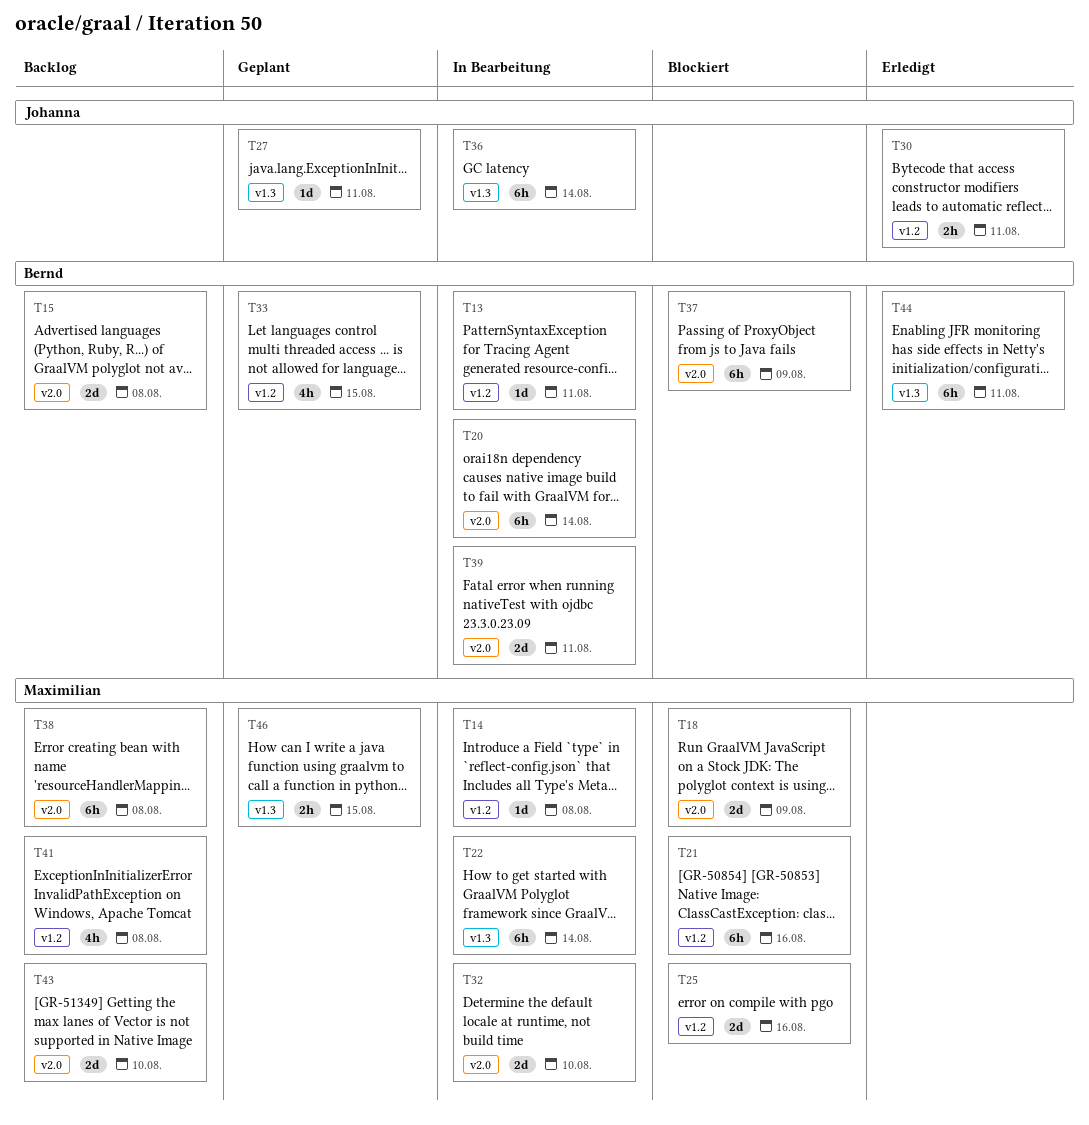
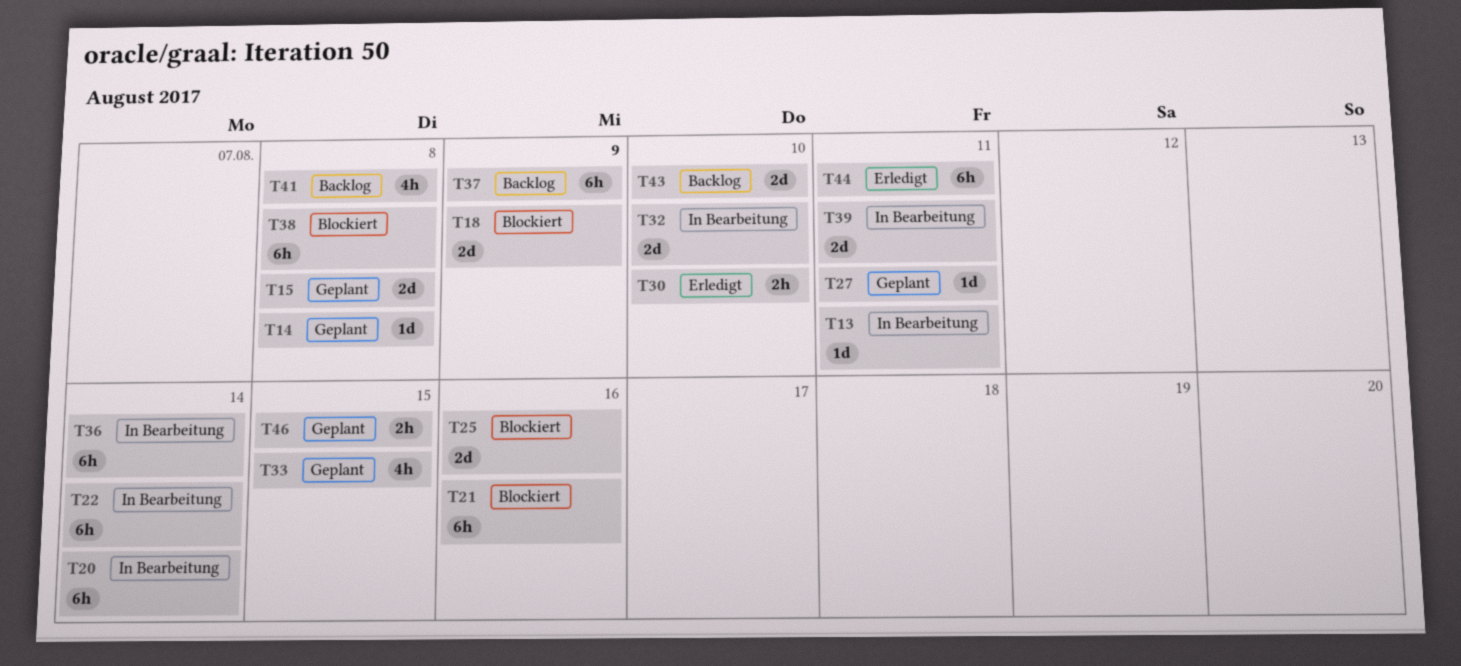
T14, status: In Bearbeitung -> Geplant
T15, status: Backlog -> Geplant
T30, due: Aug 11 -> Aug 10
T37, status: Blockiert -> Backlog
T38, status: Backlog -> Blockiert

